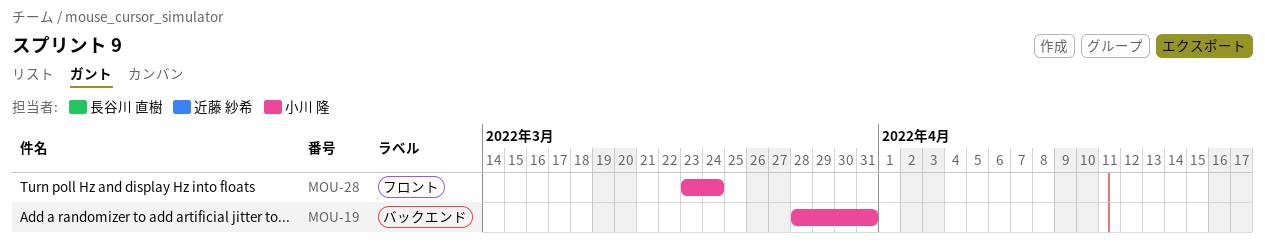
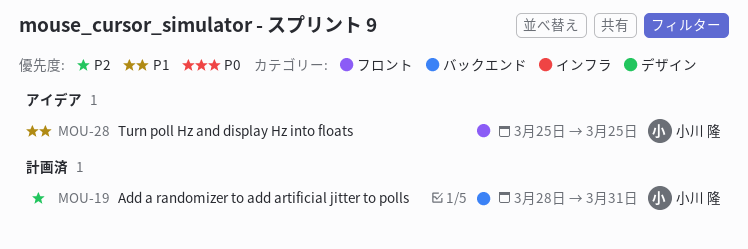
MOU-28, start: Mar 23 -> Mar 25
MOU-28, due: Mar 24 -> Mar 25

